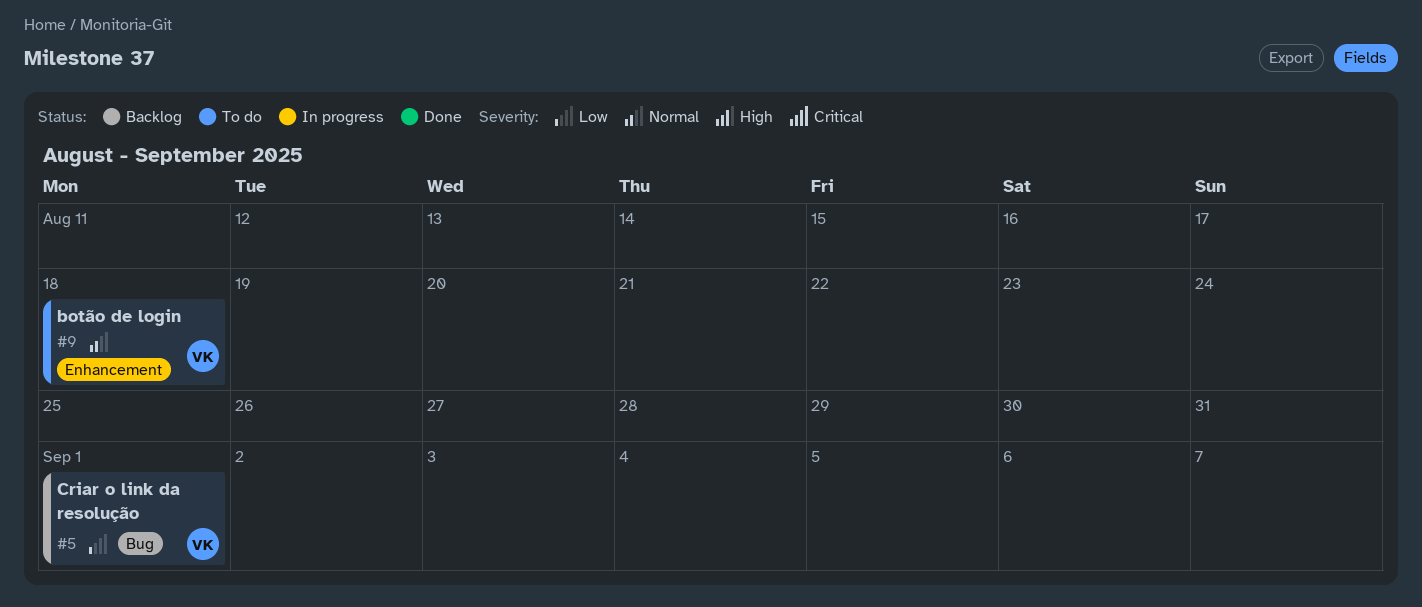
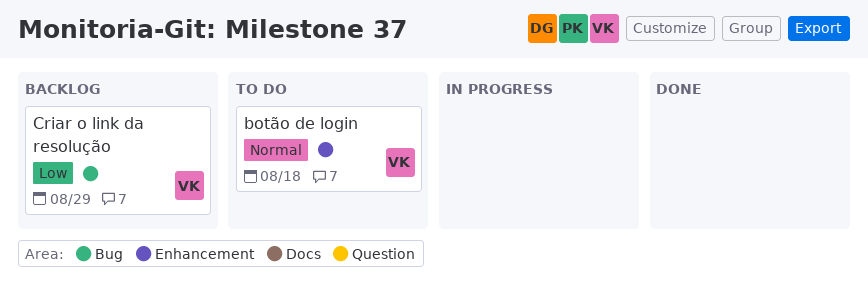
Criar o link da resolução, due: Sep 1 -> Aug 29

